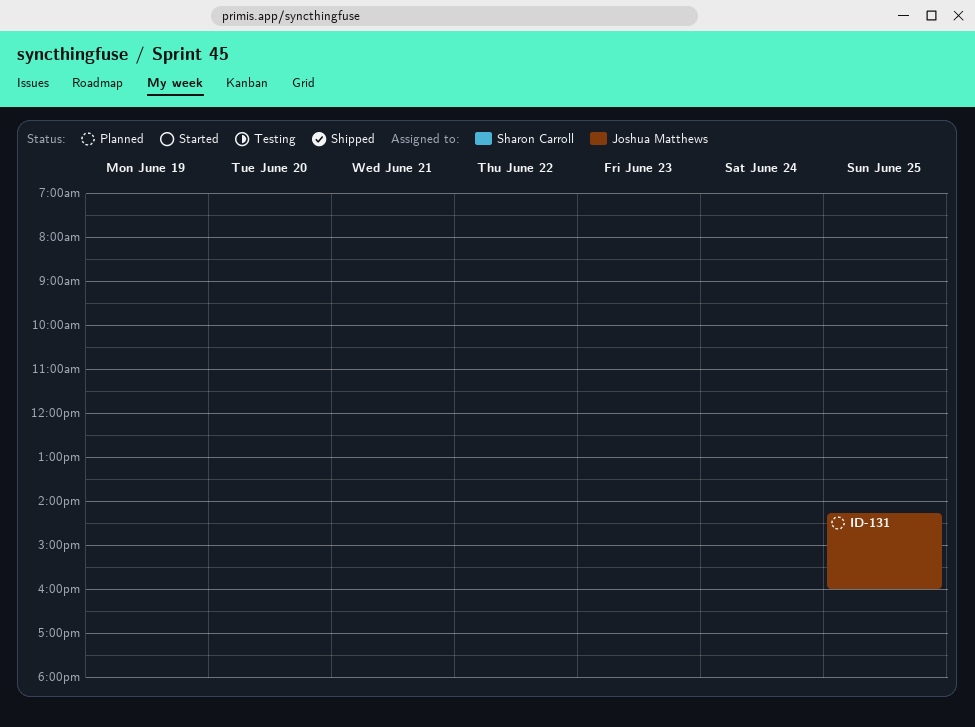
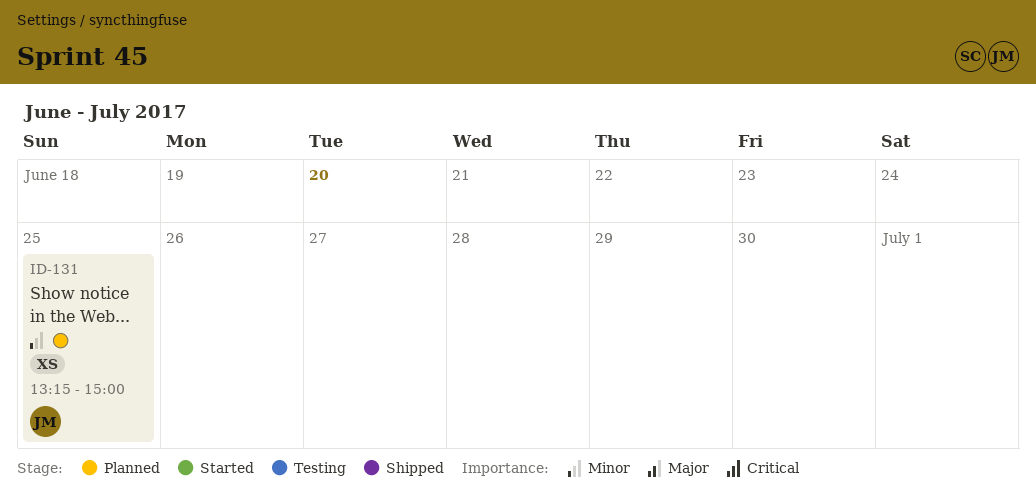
ID-131, begins: 14:15 -> 13:15
ID-131, ends: 16:00 -> 15:00

